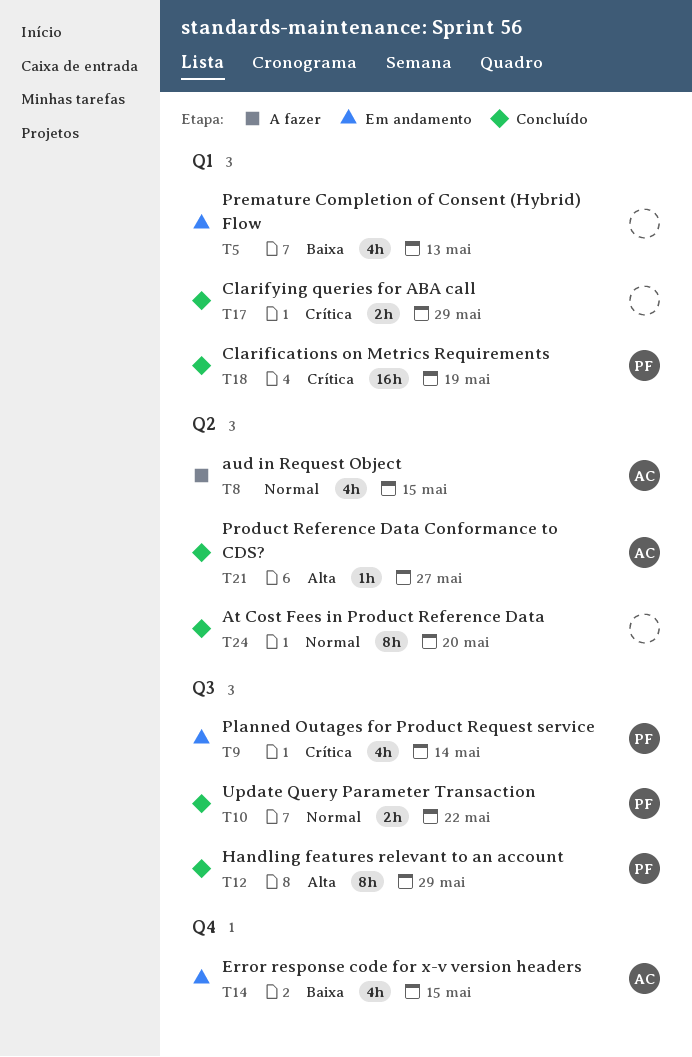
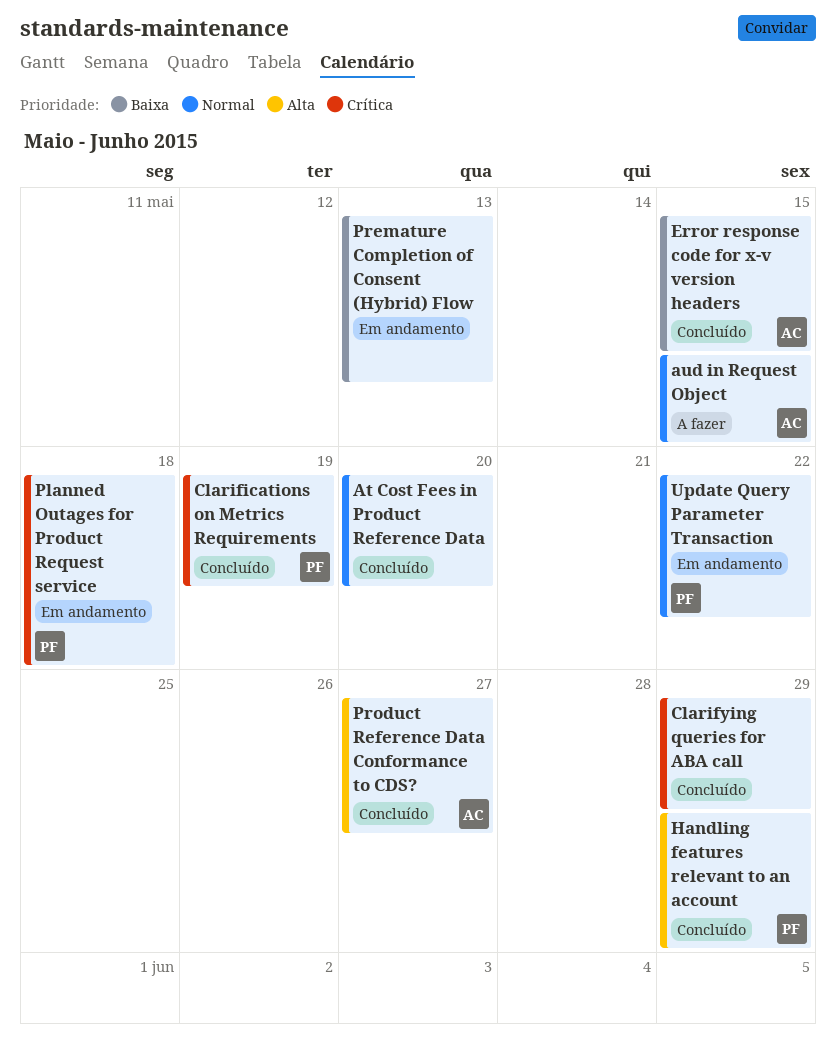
Error response code for x-v version headers, status: Em andamento -> Concluído
Planned Outages for Product Request service, due: May 14 -> May 18
Update Query Parameter Transaction, status: Concluído -> Em andamento

